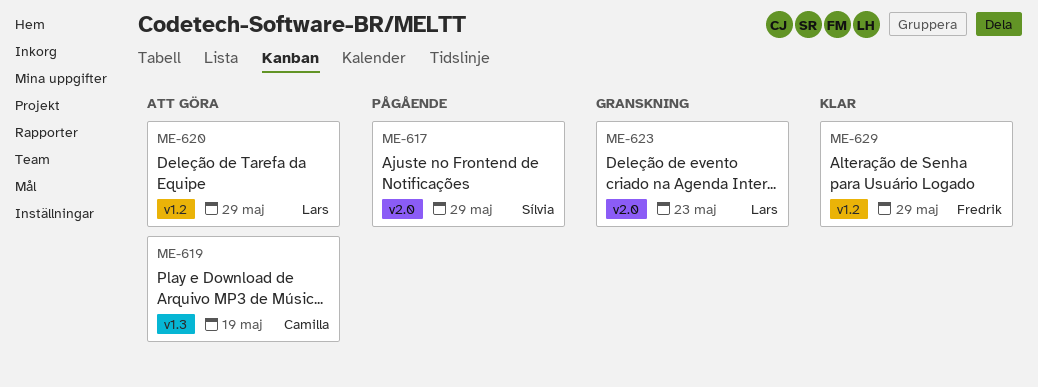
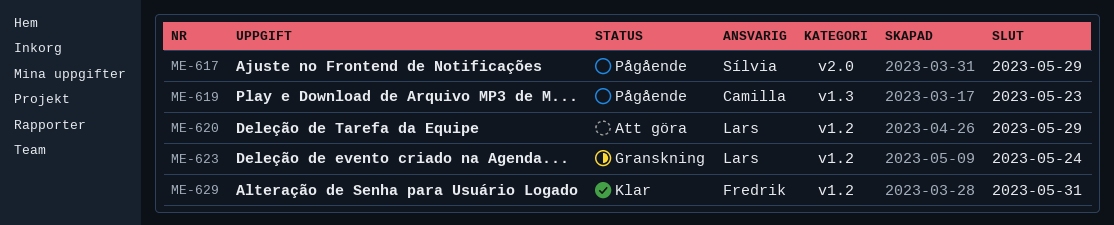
ME-619, status: Att göra -> Pågående
ME-619, due: May 19 -> May 23
ME-623, label: v2.0 -> v1.2
ME-623, due: May 23 -> May 24
ME-629, due: May 29 -> May 31

